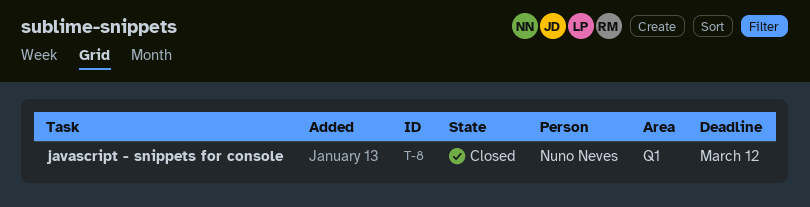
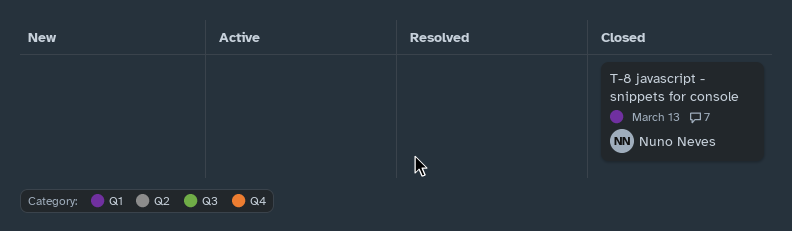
T-8, due: Mar 12 -> Mar 13

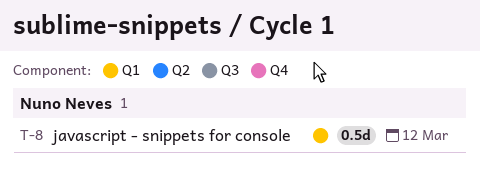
T-8, due: Mar 13 -> Mar 12

